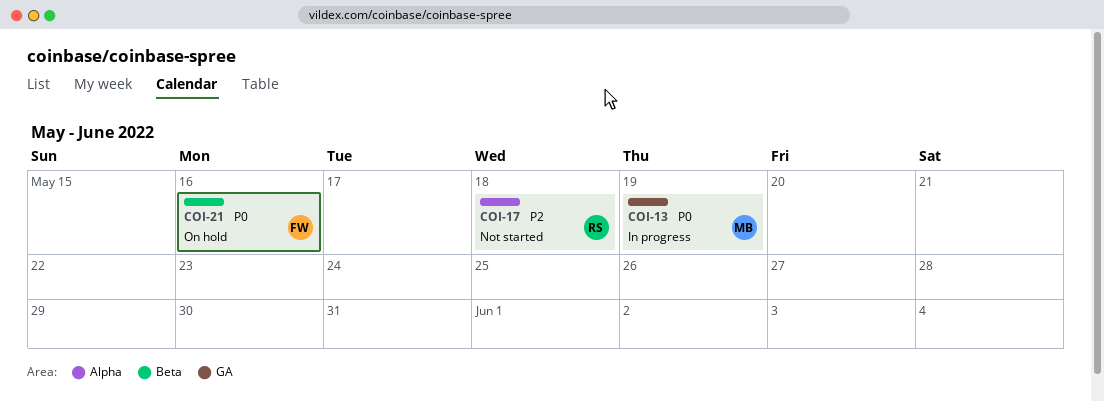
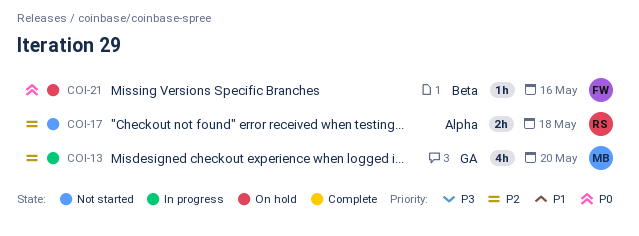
COI-13, priority: P0 -> P2
COI-13, due: May 19 -> May 20

